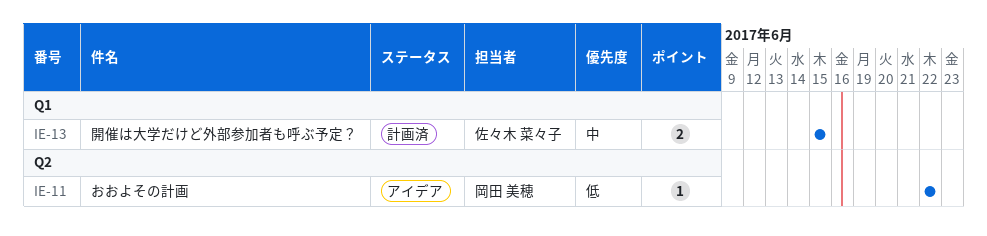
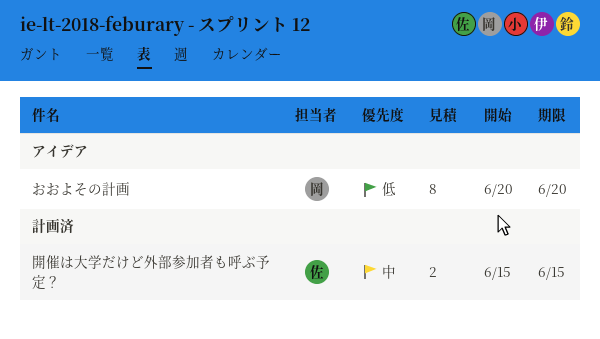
おおよその計画, estimate: 1 -> 8
おおよその計画, start: Jun 22 -> Jun 20
おおよその計画, due: Jun 22 -> Jun 20

